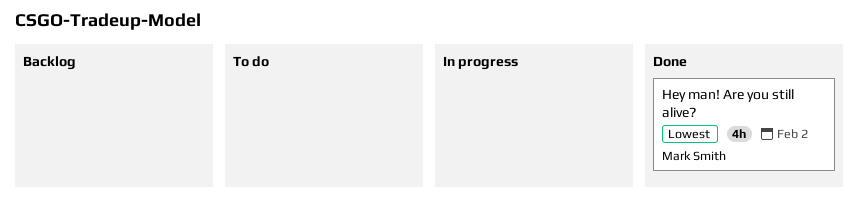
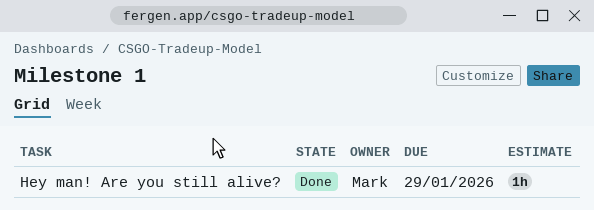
Hey man! Are you still alive?, estimate: 4h -> 1h
Hey man! Are you still alive?, due: Feb 2 -> Jan 29

